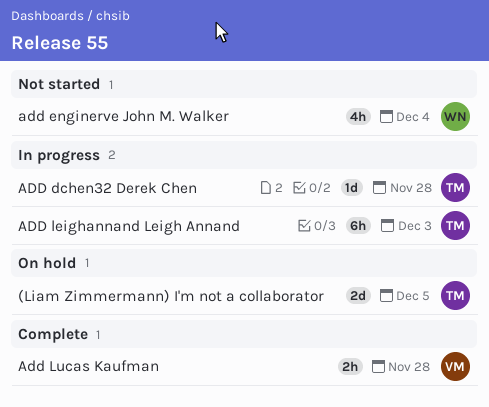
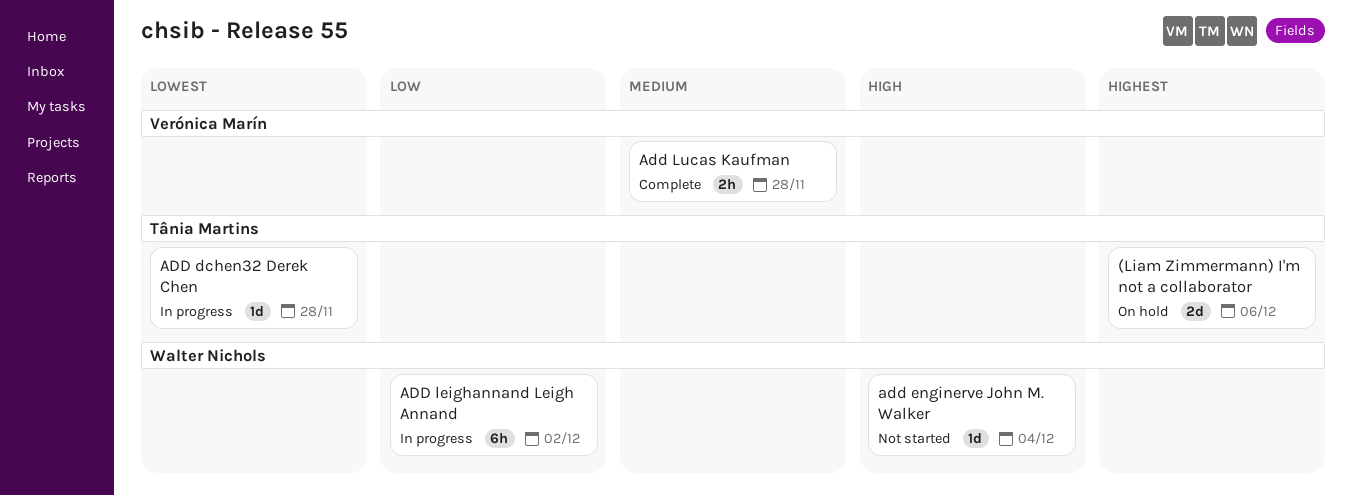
(Liam Zimmermann) I'm not a collaborator, due: Dec 5 -> Dec 6
add enginerve John M. Walker, estimate: 4h -> 1d
ADD leighannand Leigh Annand, owner: Tânia Martins -> Walter Nichols
ADD leighannand Leigh Annand, due: Dec 3 -> Dec 2

